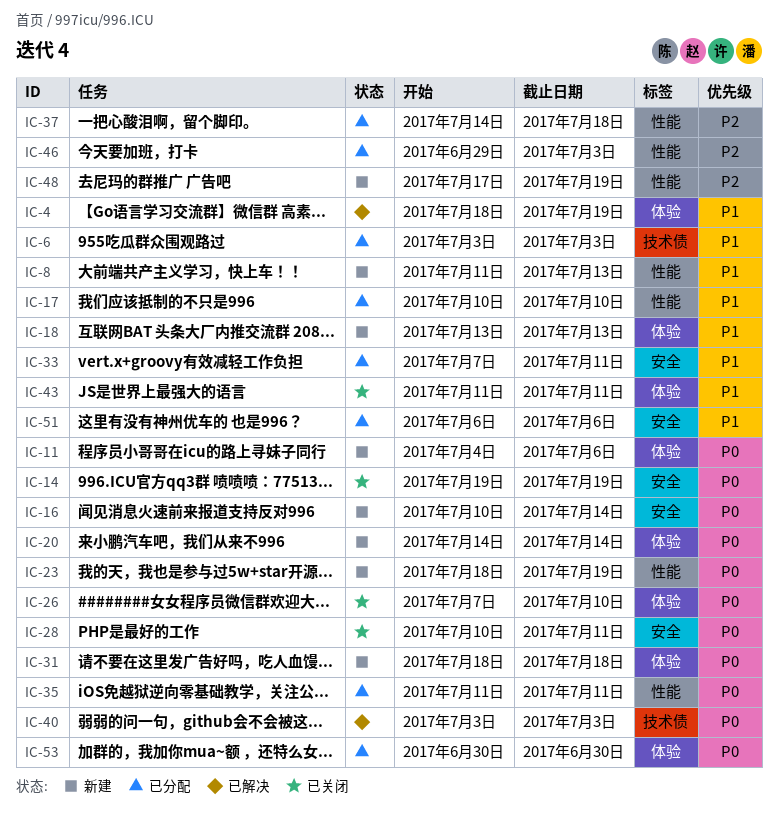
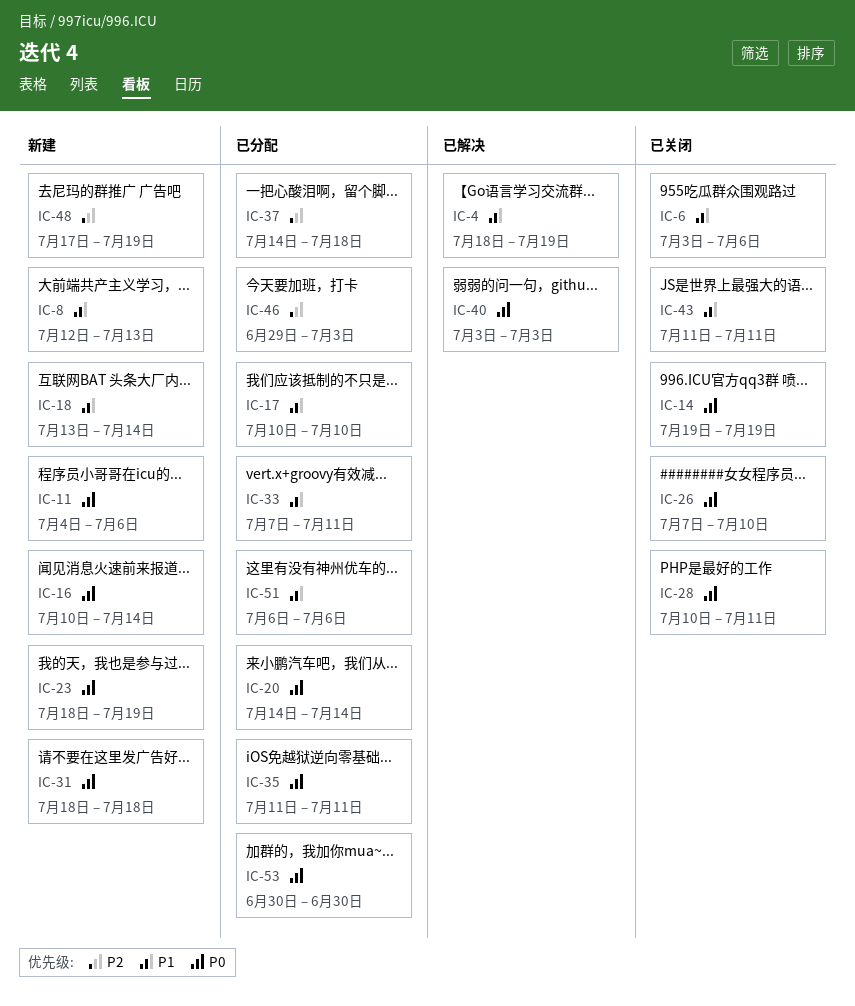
IC-6, status: 已分配 -> 已关闭
IC-6, due: Jul 3 -> Jul 6
IC-8, start: Jul 11 -> Jul 12
IC-18, due: Jul 13 -> Jul 14
IC-20, status: 新建 -> 已分配

